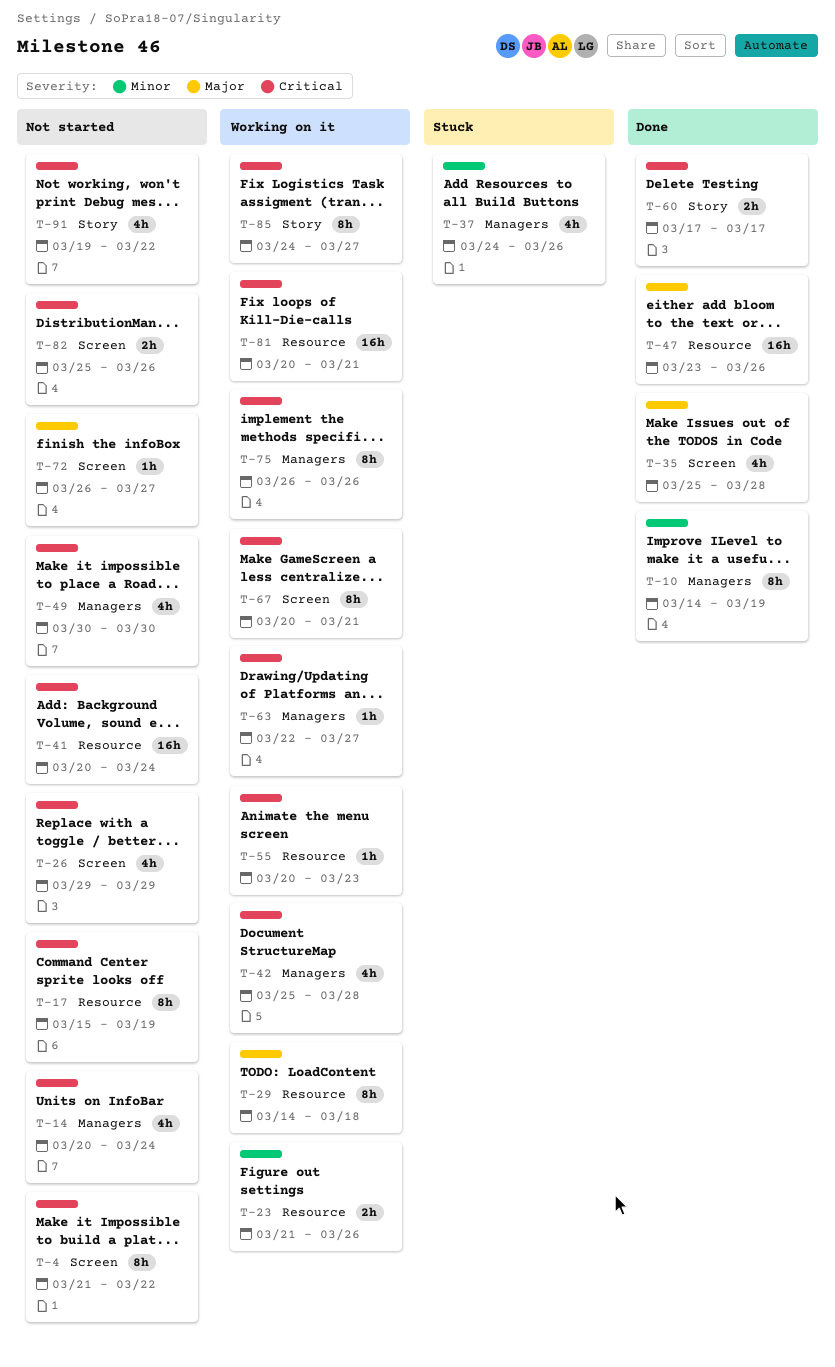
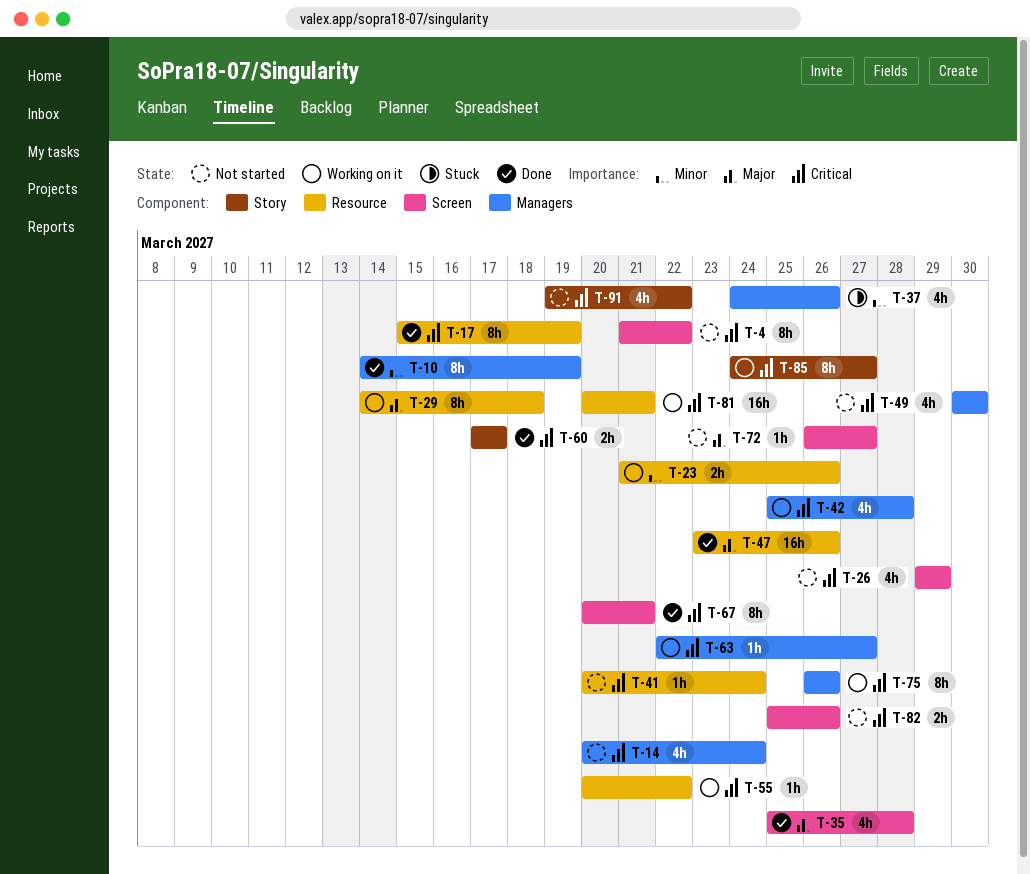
T-17, status: Not started -> Done
T-41, estimate: 16h -> 1h
T-55, due: Mar 23 -> Mar 22
T-67, status: Working on it -> Done

